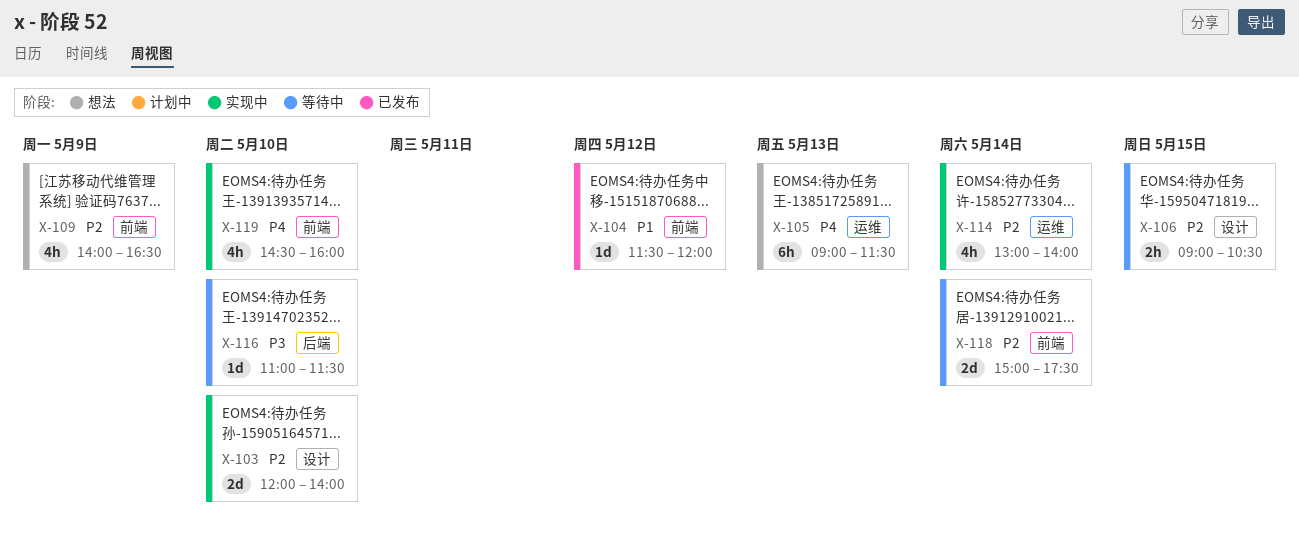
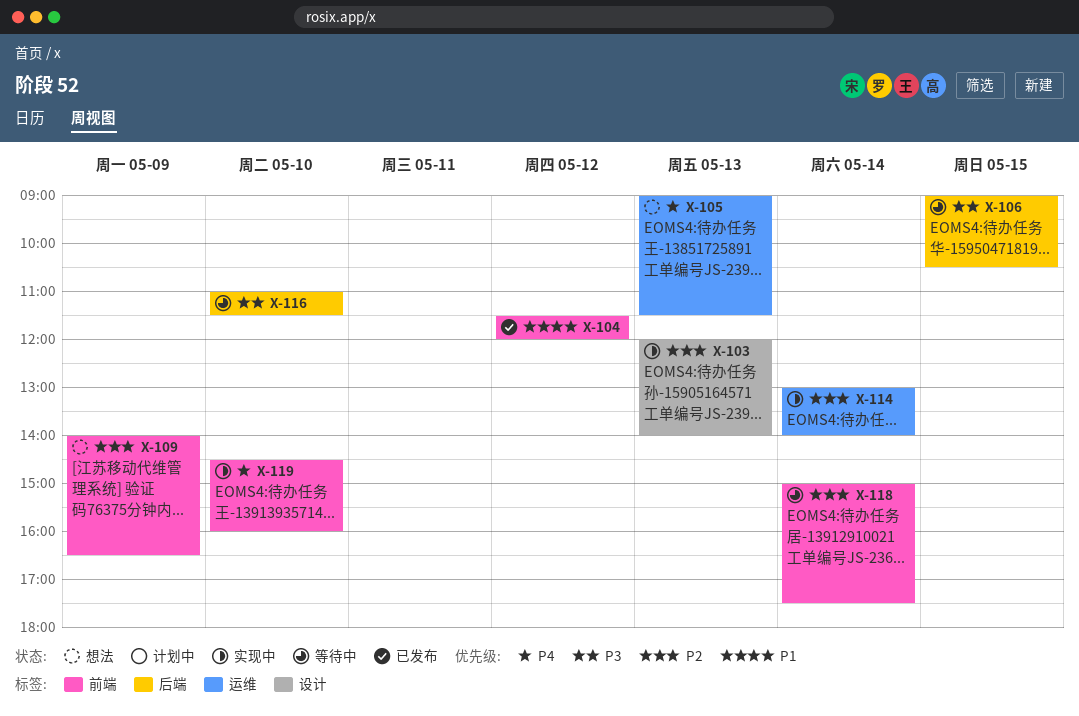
X-103, day: May 10 -> May 13
X-106, priority: P2 -> P3
X-106, label: 设计 -> 后端

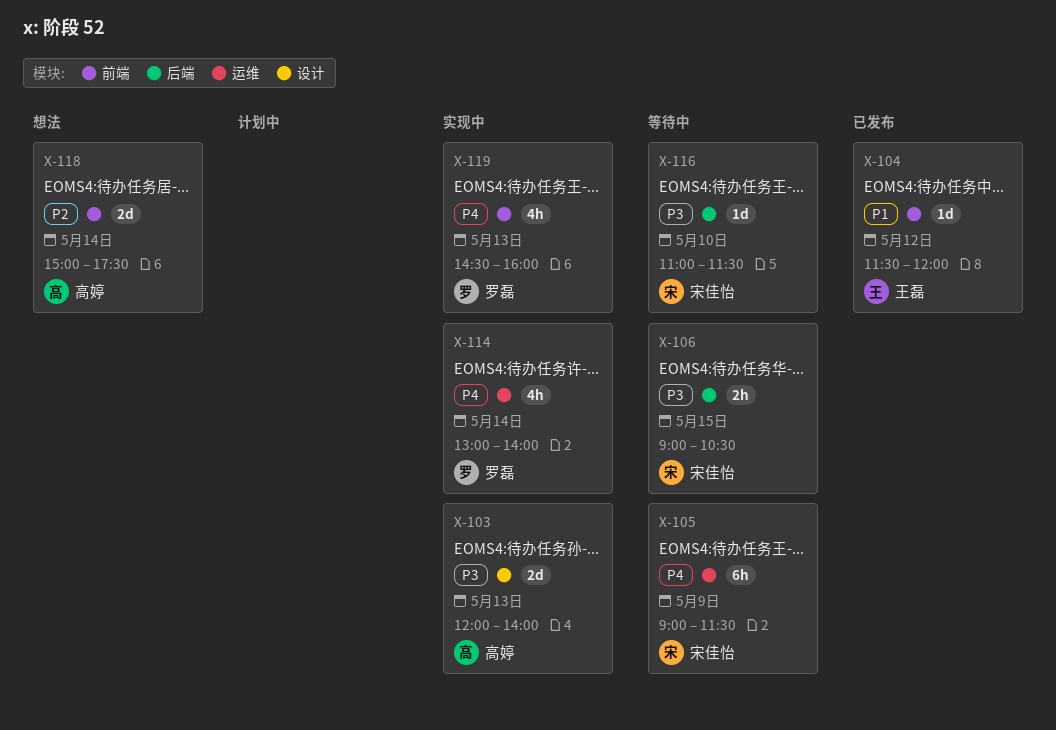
X-103, priority: P2 -> P3
X-105, status: 想法 -> 等待中
X-105, day: May 13 -> May 9
X-109: present -> none
X-114, priority: P2 -> P4
X-118, status: 等待中 -> 想法
X-119, day: May 10 -> May 13

